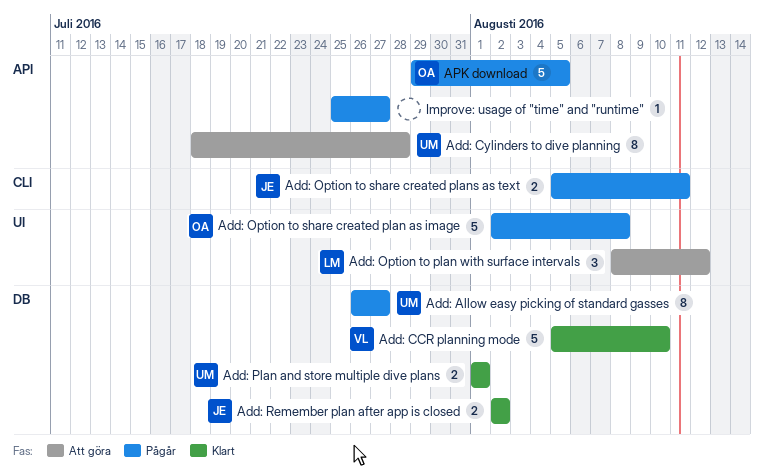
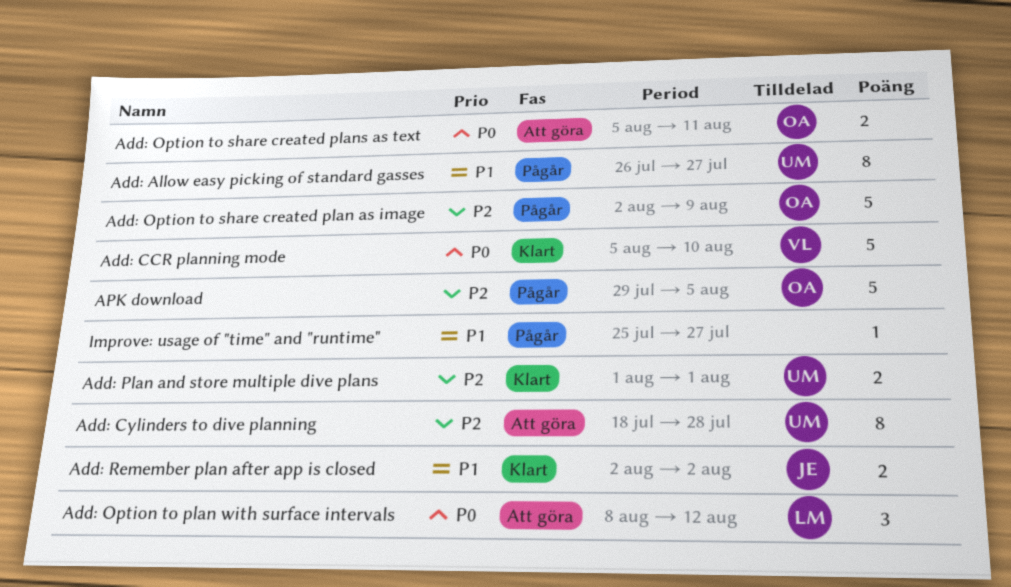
Add: Option to share created plan as image, due: Aug 8 -> Aug 9
Add: Option to share created plans as text, status: Pågår -> Att göra
Add: Option to share created plans as text, owner: JE -> OA

